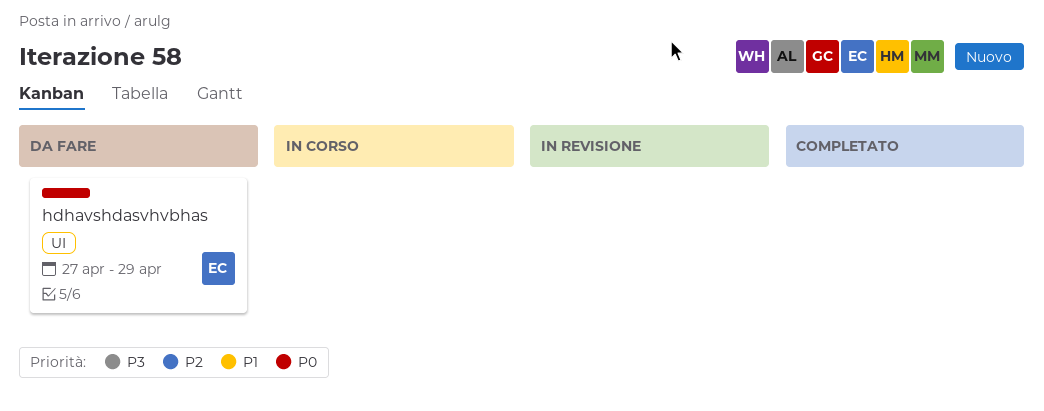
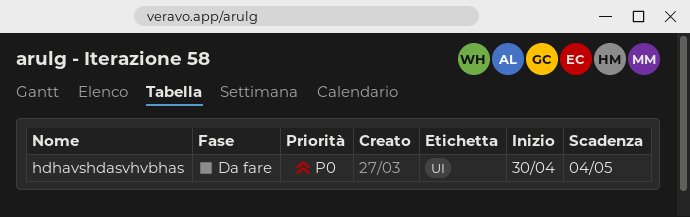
hdhavshdasvhvbhas, start: Apr 27 -> Apr 30
hdhavshdasvhvbhas, due: Apr 29 -> May 4

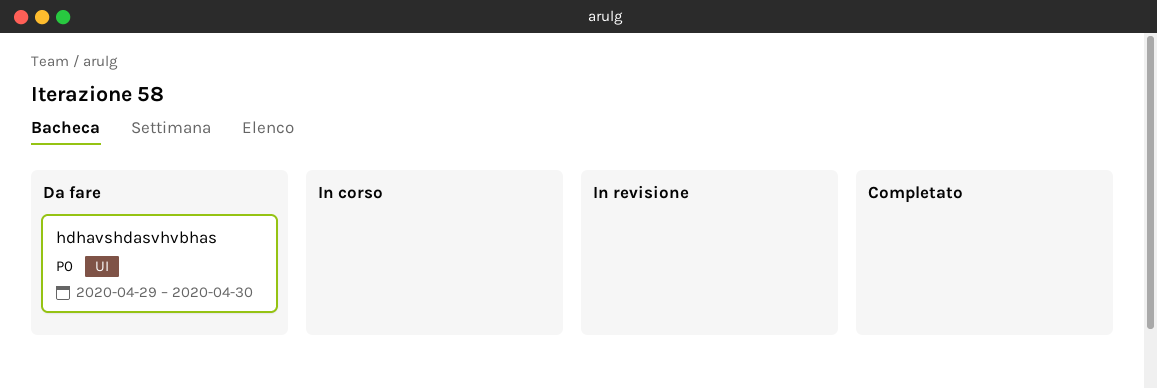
hdhavshdasvhvbhas, start: Apr 30 -> Apr 29
hdhavshdasvhvbhas, due: May 4 -> Apr 30

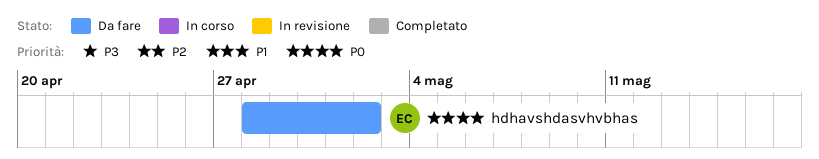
hdhavshdasvhvbhas, start: Apr 29 -> Apr 28
hdhavshdasvhvbhas, due: Apr 30 -> May 2

